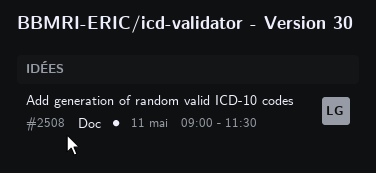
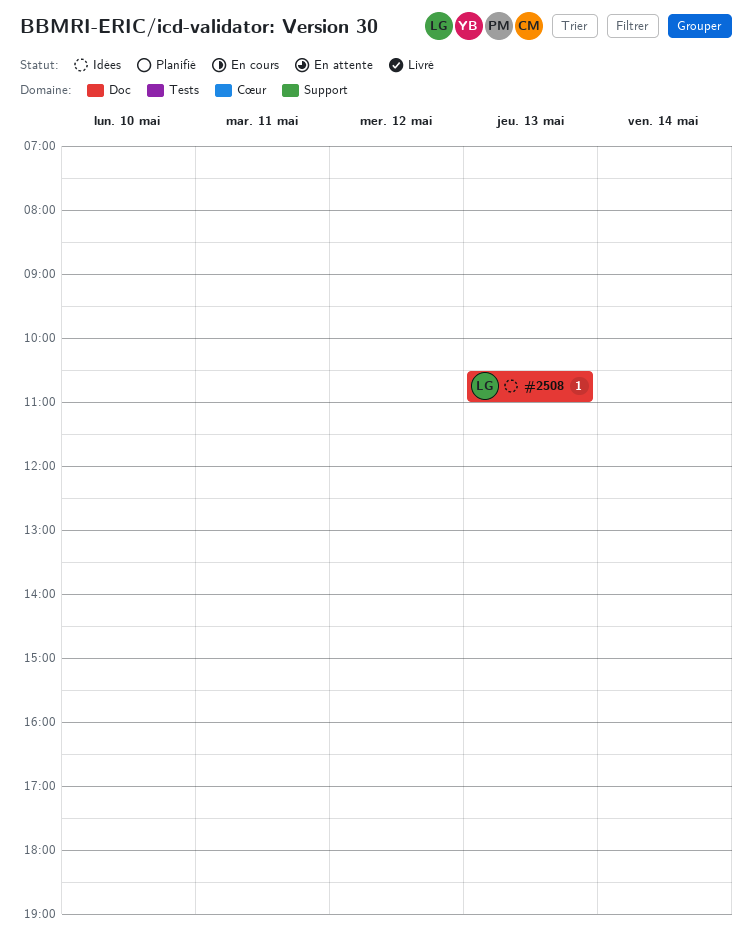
#2508, day: May 11 -> May 13
#2508, begins: 09:00 -> 10:30
#2508, ends: 11:30 -> 11:00

